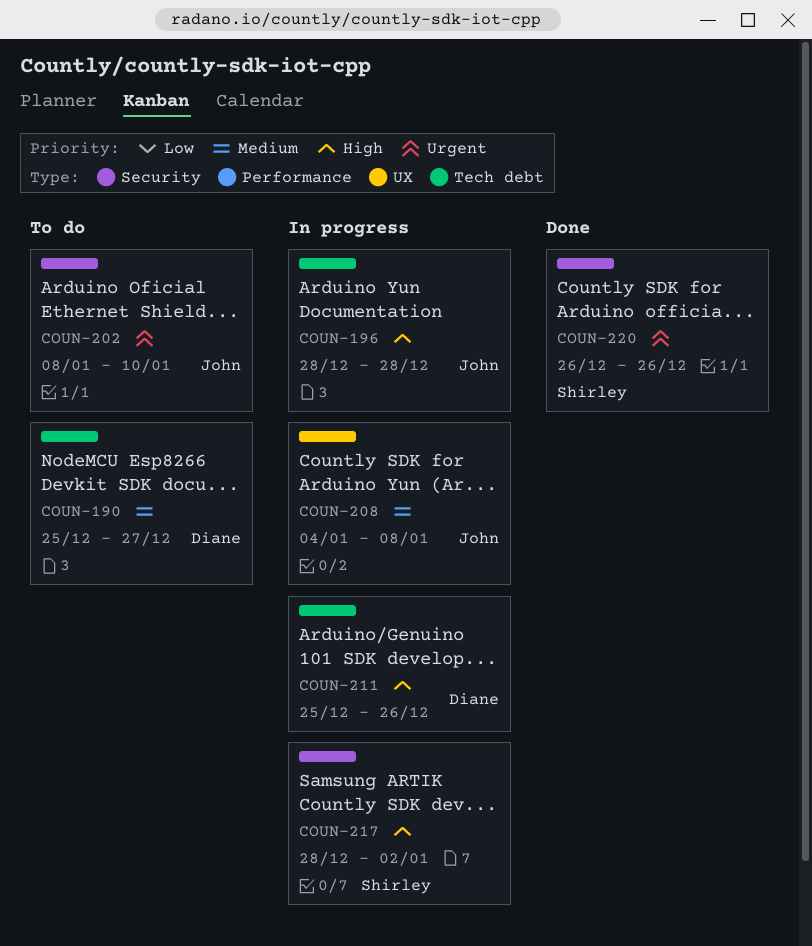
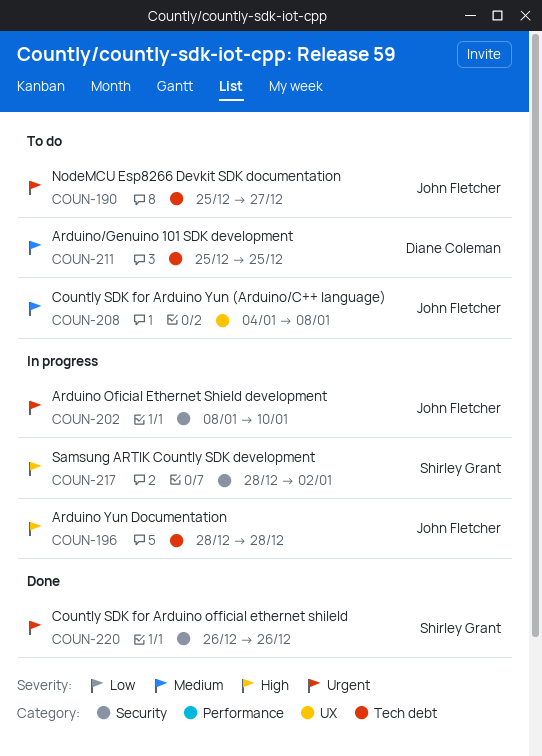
COUN-190, owner: Diane Coleman -> John Fletcher
COUN-190, priority: Medium -> Urgent
COUN-202, status: To do -> In progress
COUN-208, status: In progress -> To do
COUN-211, status: In progress -> To do
COUN-211, priority: High -> Medium
COUN-211, due: Dec 26 -> Dec 25

